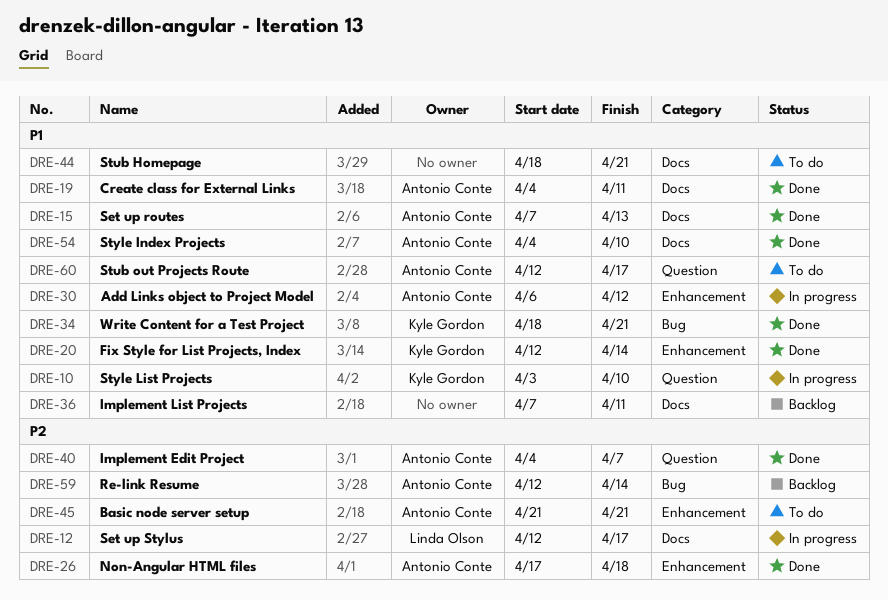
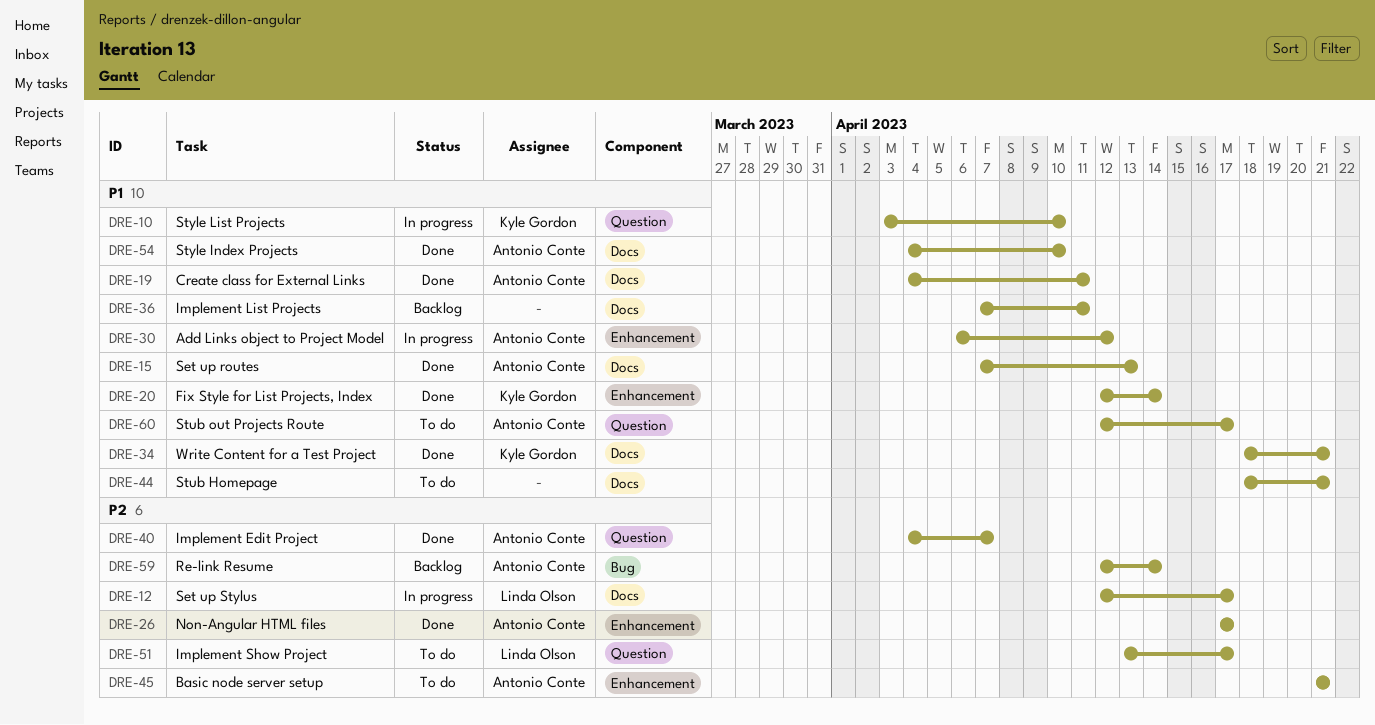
DRE-26, due: Apr 18 -> Apr 17
DRE-34, label: Bug -> Docs
DRE-51: none -> present

